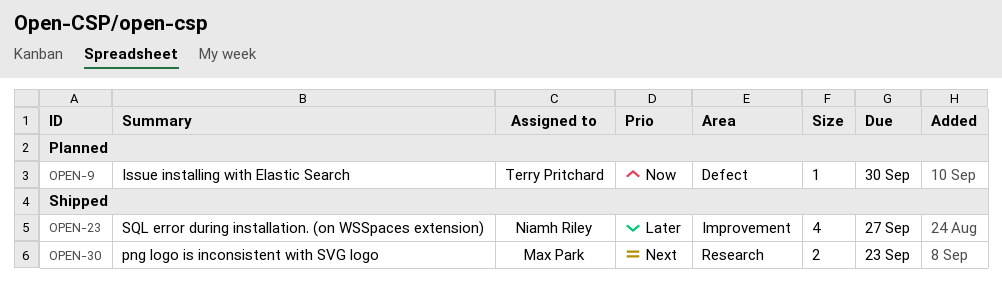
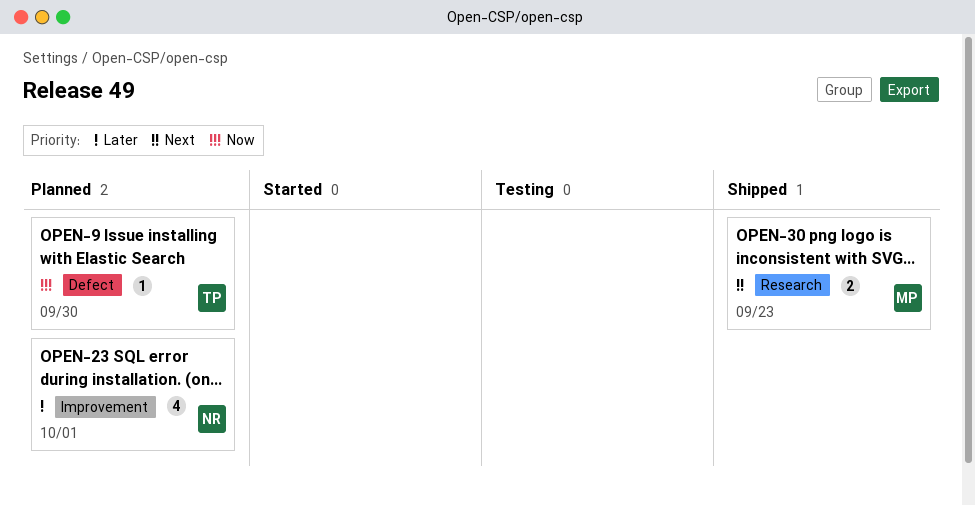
OPEN-23, status: Shipped -> Planned
OPEN-23, due: Sep 27 -> Oct 1

